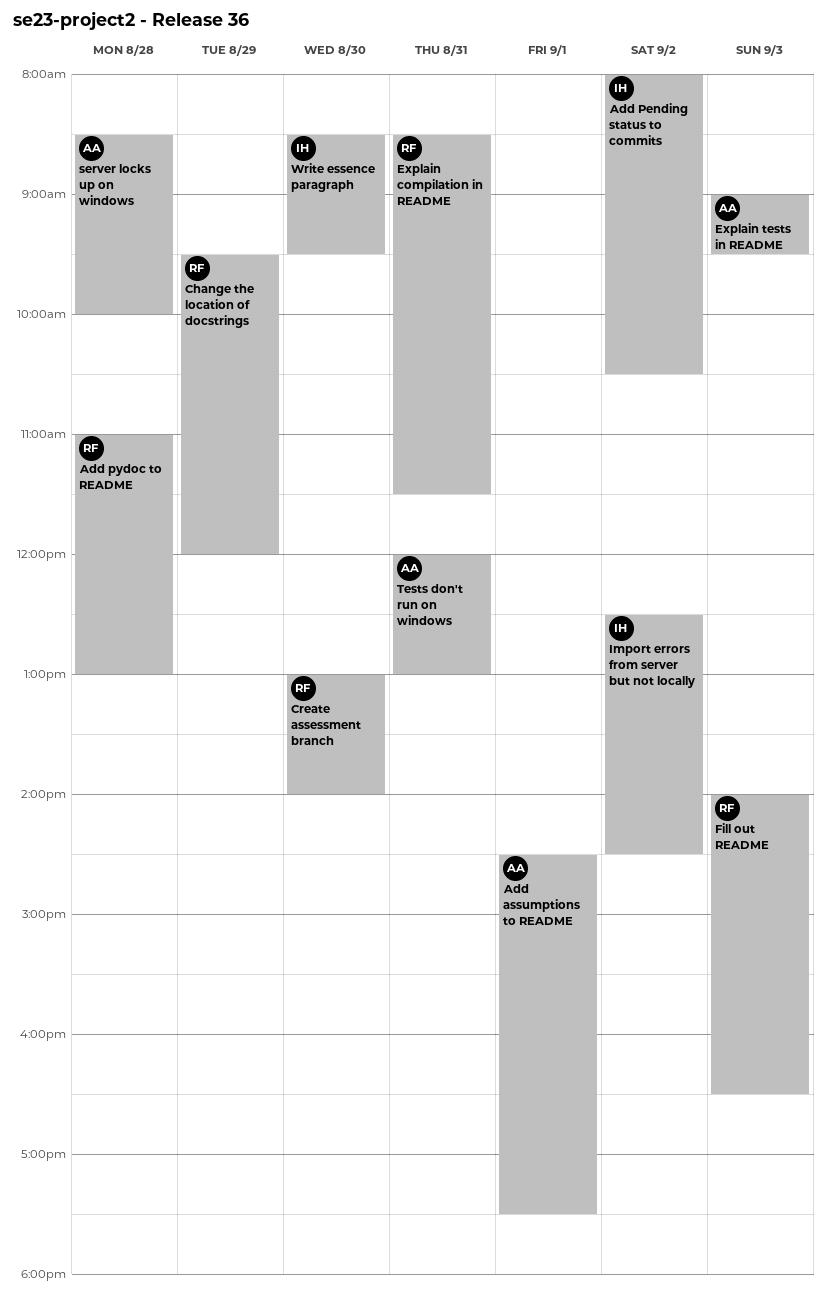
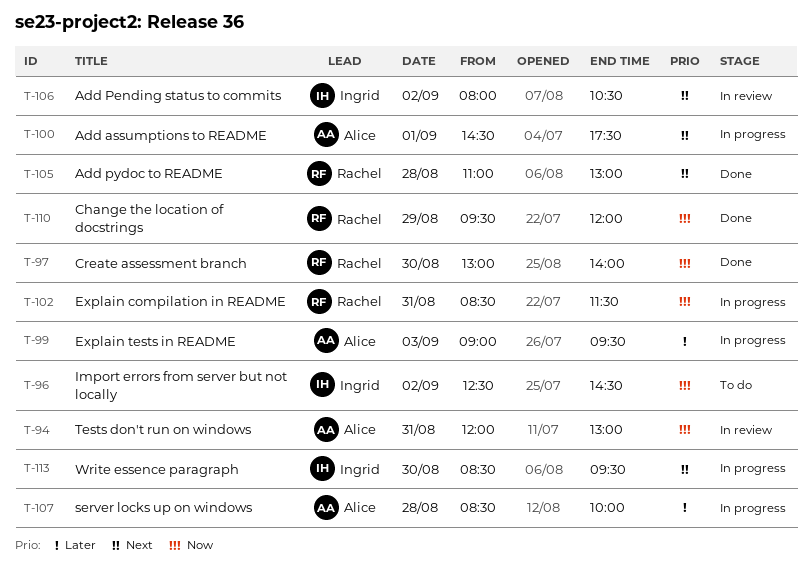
Fill out README: present -> none

